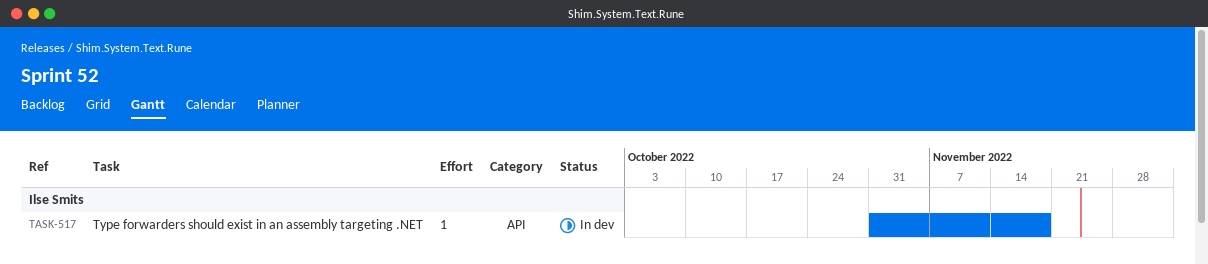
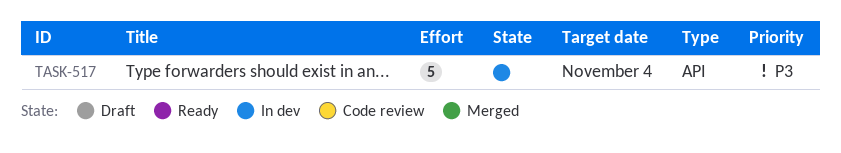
TASK-517, estimate: 1 -> 5
TASK-517, due: Nov 18 -> Nov 4

